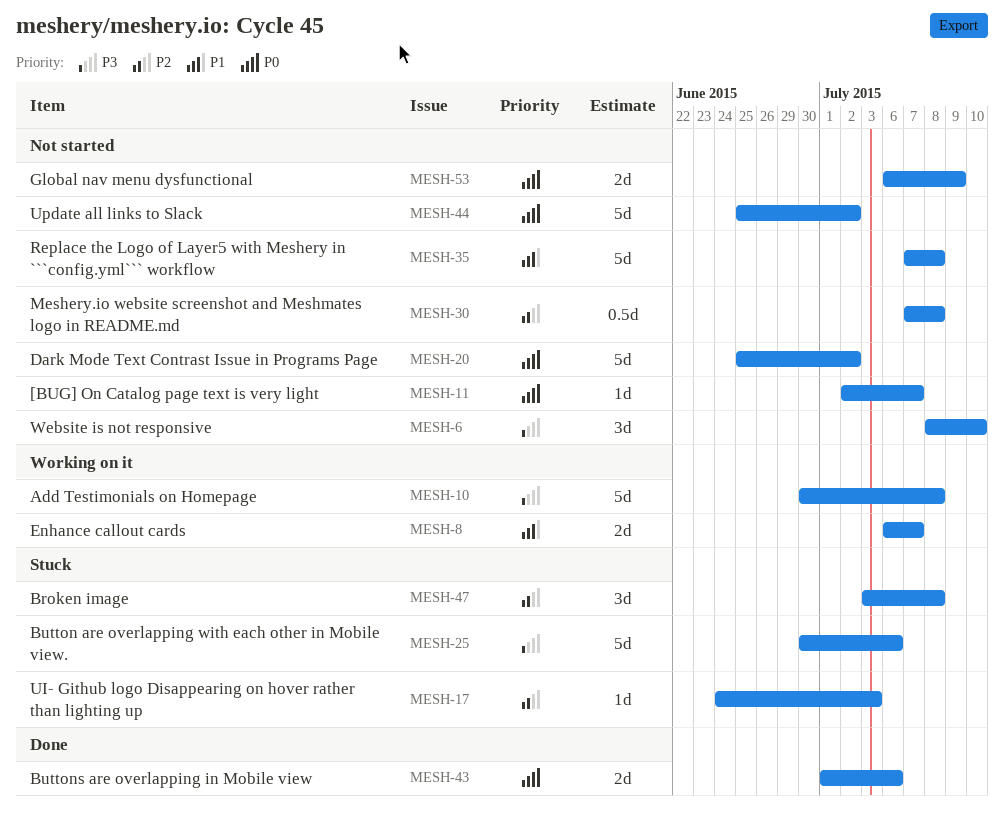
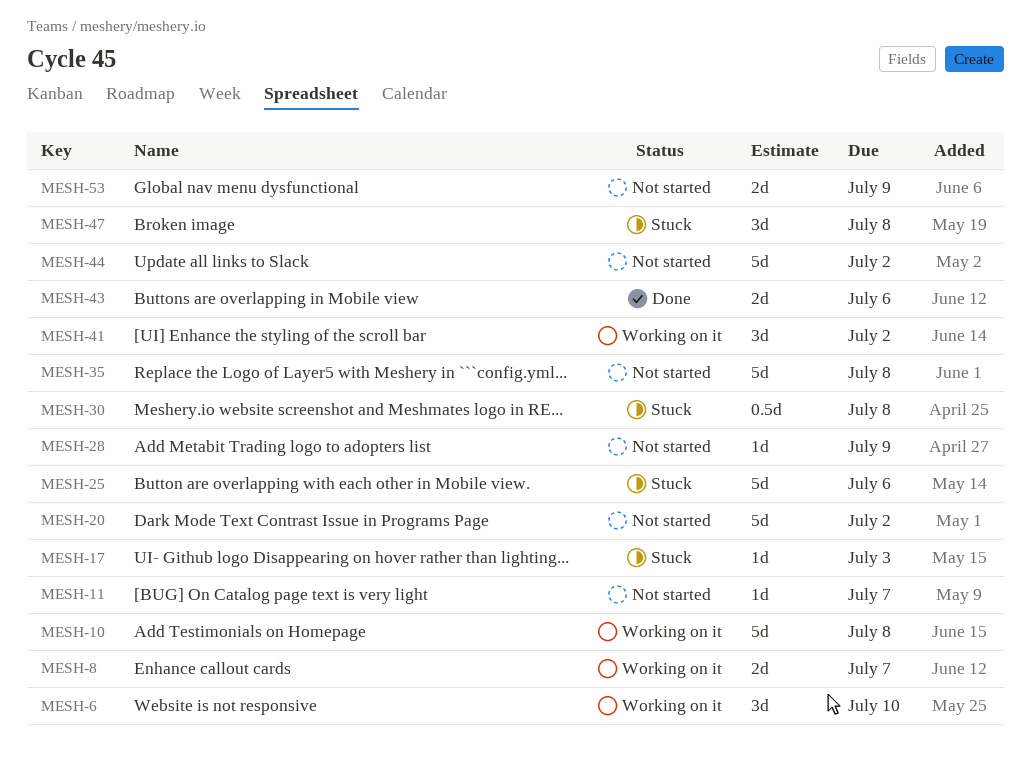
MESH-6, status: Not started -> Working on it
MESH-28: none -> present
MESH-30, status: Not started -> Stuck
MESH-41: none -> present

